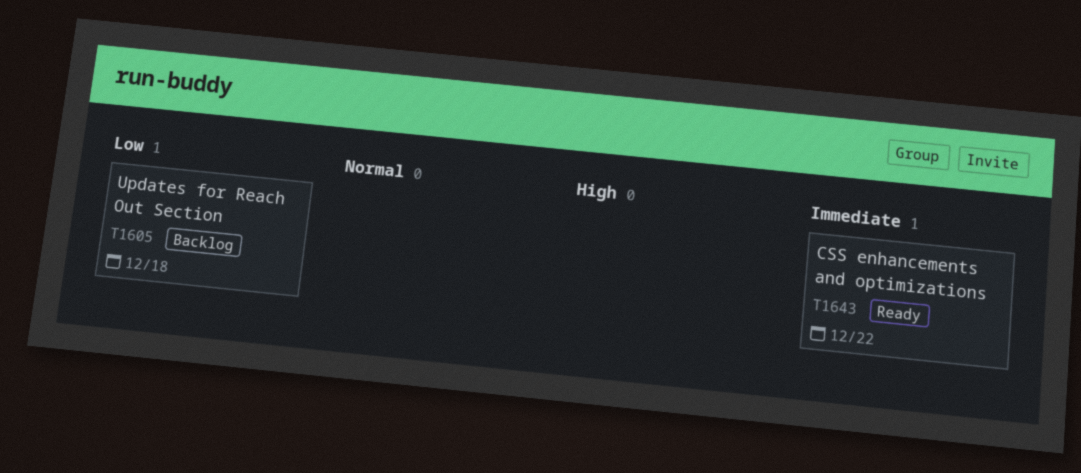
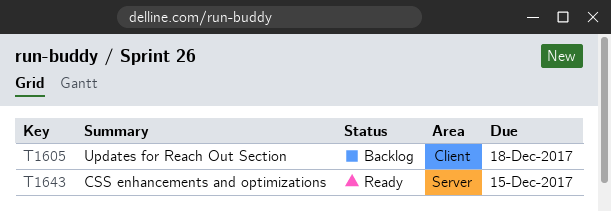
T1643, due: Dec 22 -> Dec 15

